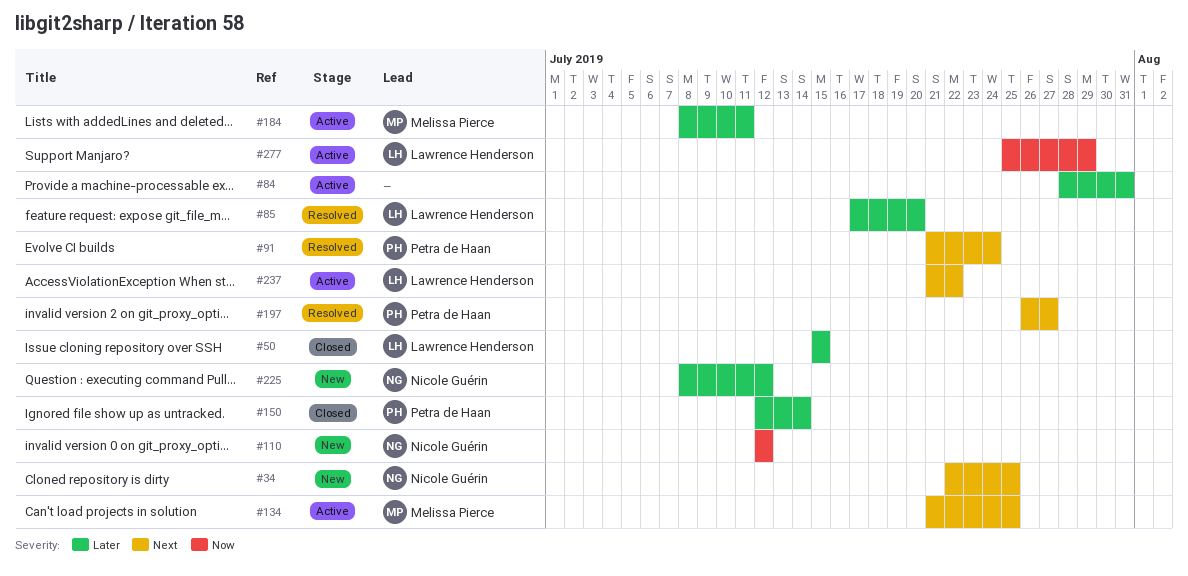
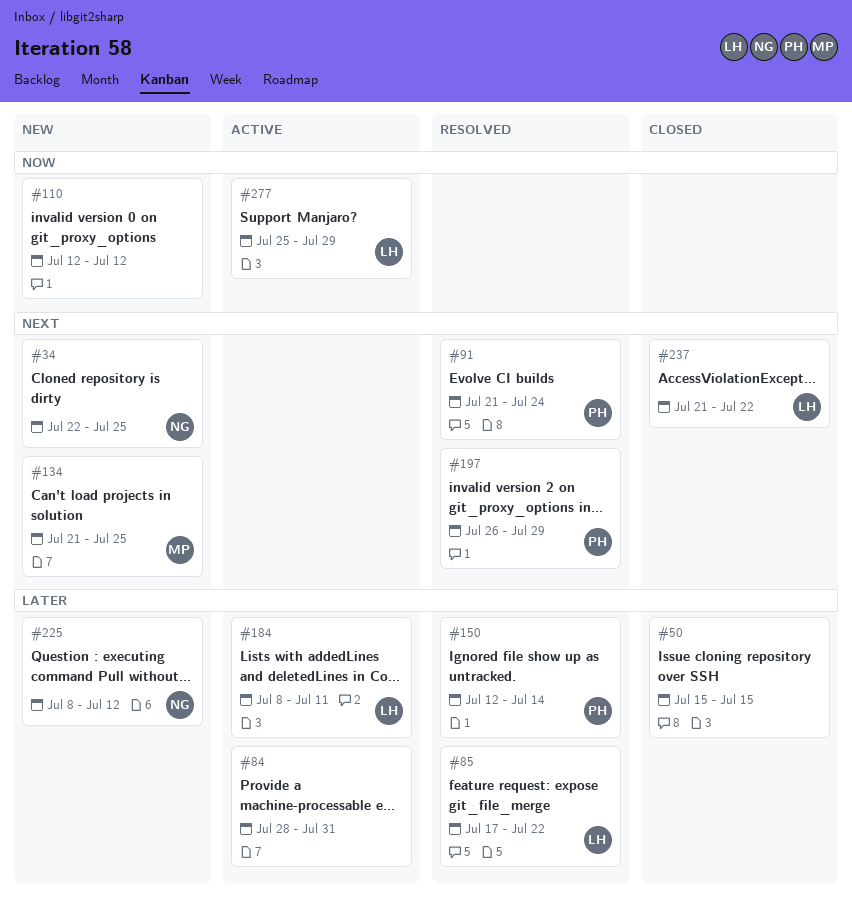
#50, owner: Lawrence Henderson -> none
#85, due: Jul 20 -> Jul 22
#110, owner: Nicole Guérin -> none
#134, status: Active -> New
#150, status: Closed -> Resolved
#184, owner: Melissa Pierce -> Lawrence Henderson
#197, due: Jul 27 -> Jul 29
#237, status: Active -> Closed

